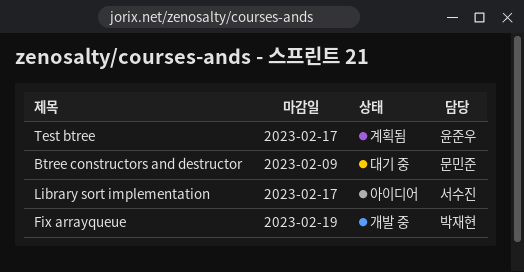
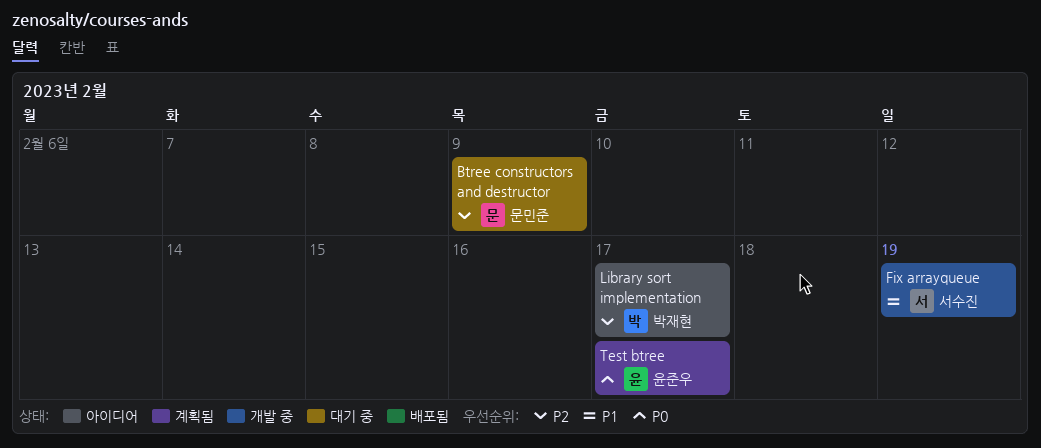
Fix arrayqueue, owner: 박재현 -> 서수진
Library sort implementation, owner: 서수진 -> 박재현

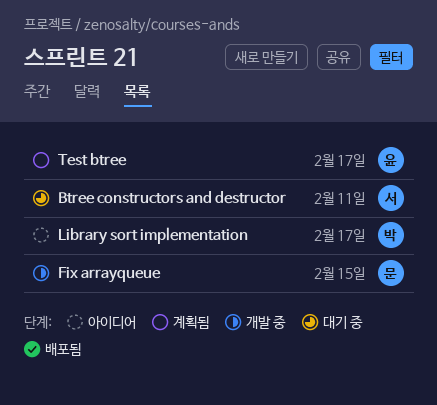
Btree constructors and destructor, owner: 문민준 -> 서수진
Btree constructors and destructor, due: Feb 9 -> Feb 11
Fix arrayqueue, owner: 서수진 -> 문민준
Fix arrayqueue, due: Feb 19 -> Feb 15

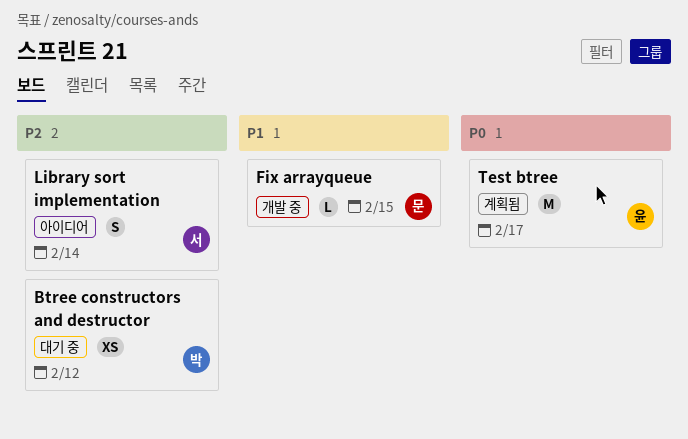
Btree constructors and destructor, owner: 서 -> 박
Btree constructors and destructor, due: Feb 11 -> Feb 12
Library sort implementation, owner: 박 -> 서
Library sort implementation, due: Feb 17 -> Feb 14

